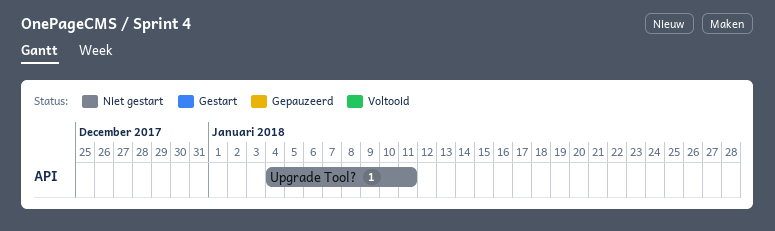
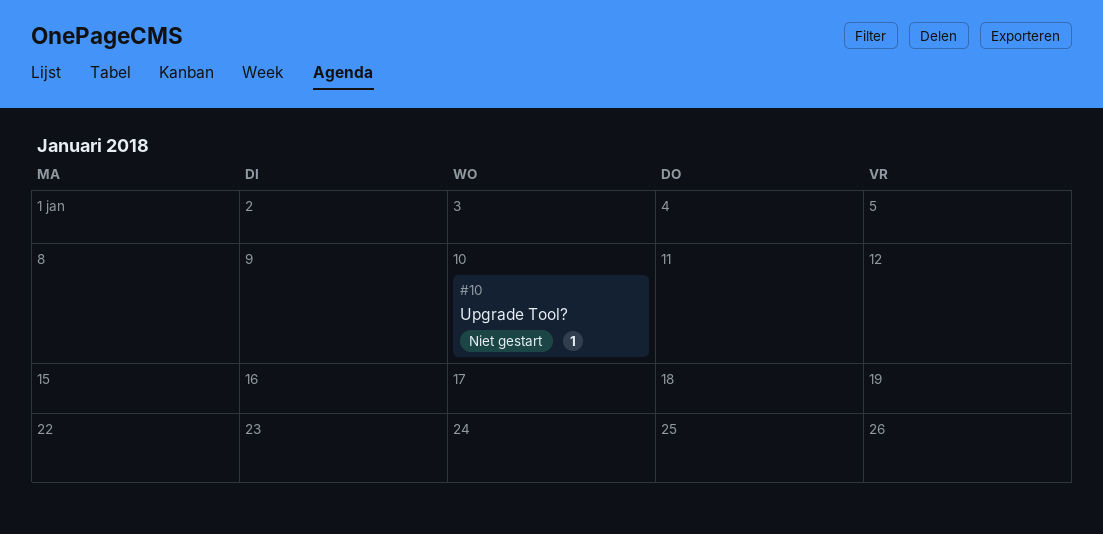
Upgrade Tool?, due: Jan 11 -> Jan 10

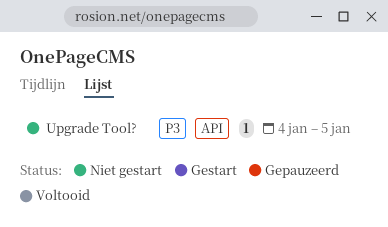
Upgrade Tool?, due: Jan 10 -> Jan 5

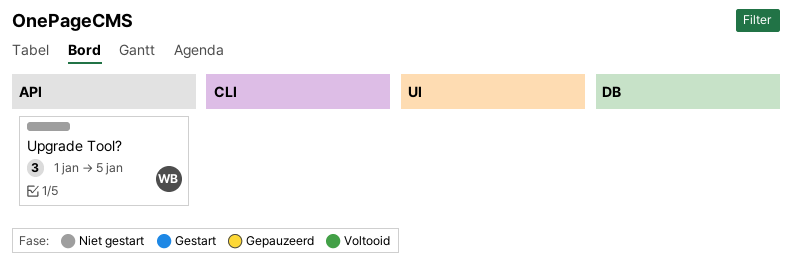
Upgrade Tool?, estimate: 1 -> 3
Upgrade Tool?, start: Jan 4 -> Jan 1

